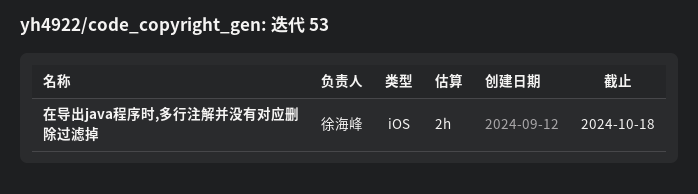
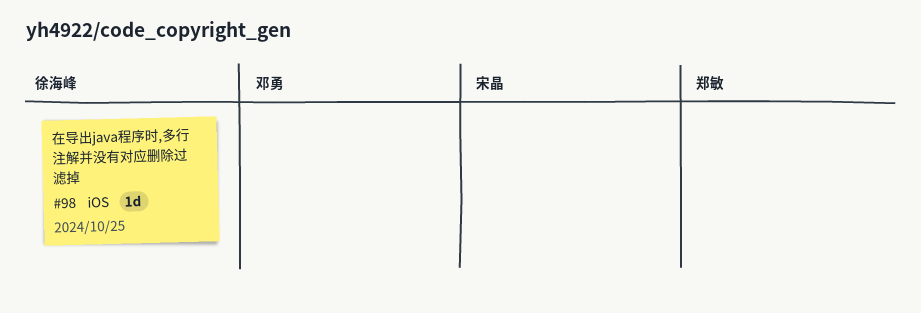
在导出java程序时,多行注解并没有对应删除过滤掉, estimate: 2h -> 1d
在导出java程序时,多行注解并没有对应删除过滤掉, due: Oct 18 -> Oct 25

